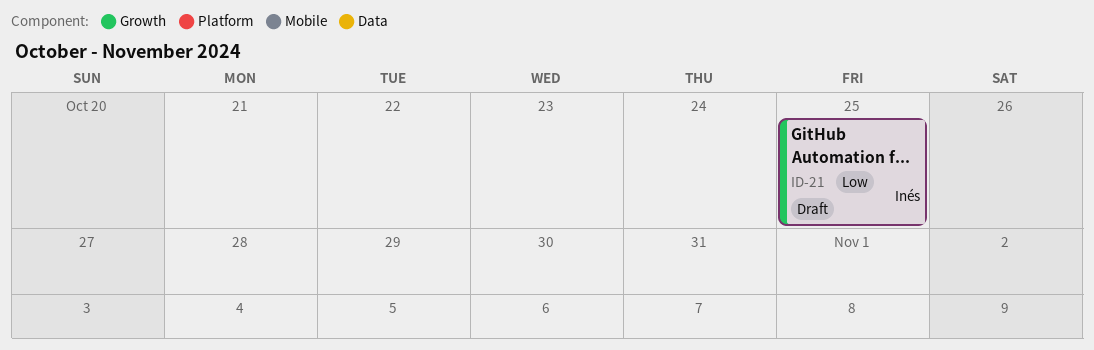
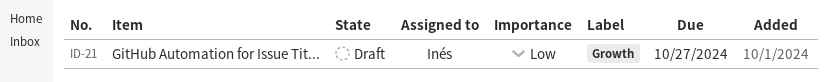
ID-21, due: Oct 25 -> Oct 27

